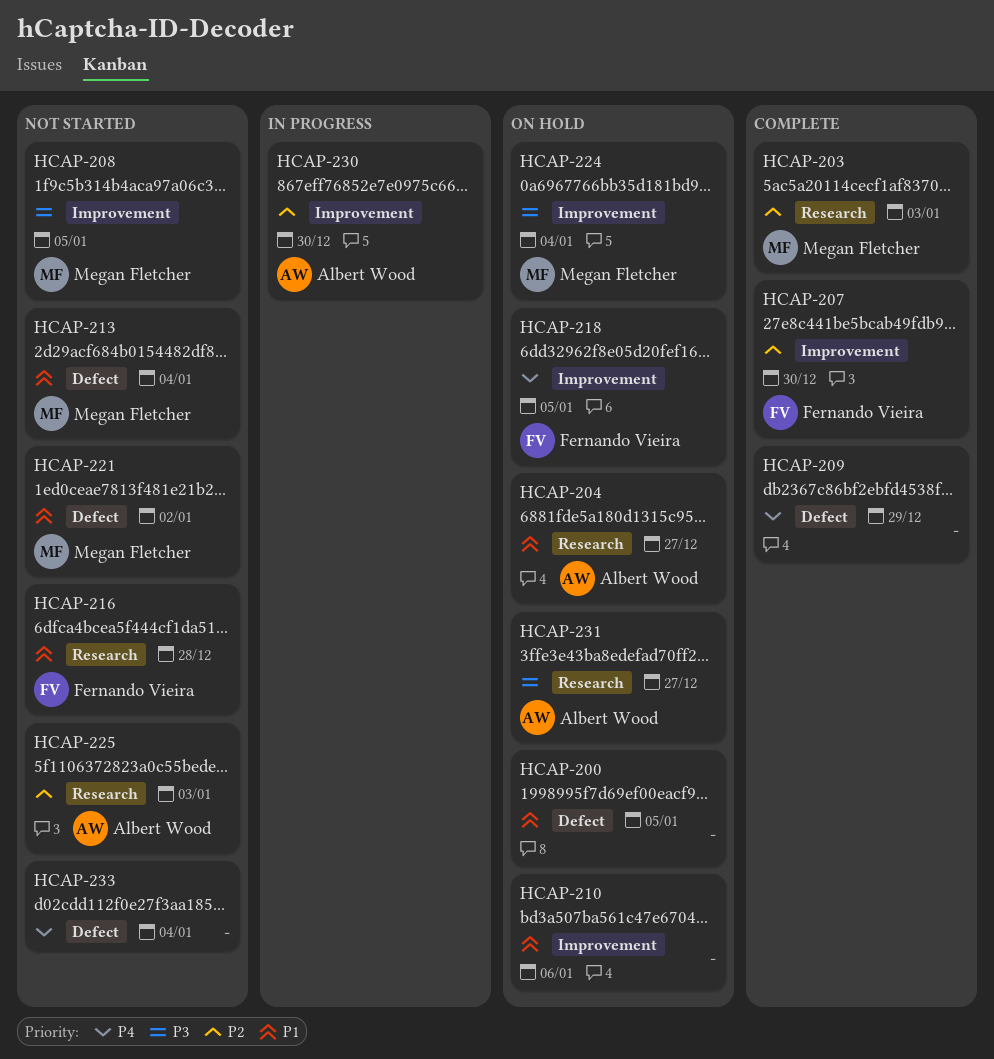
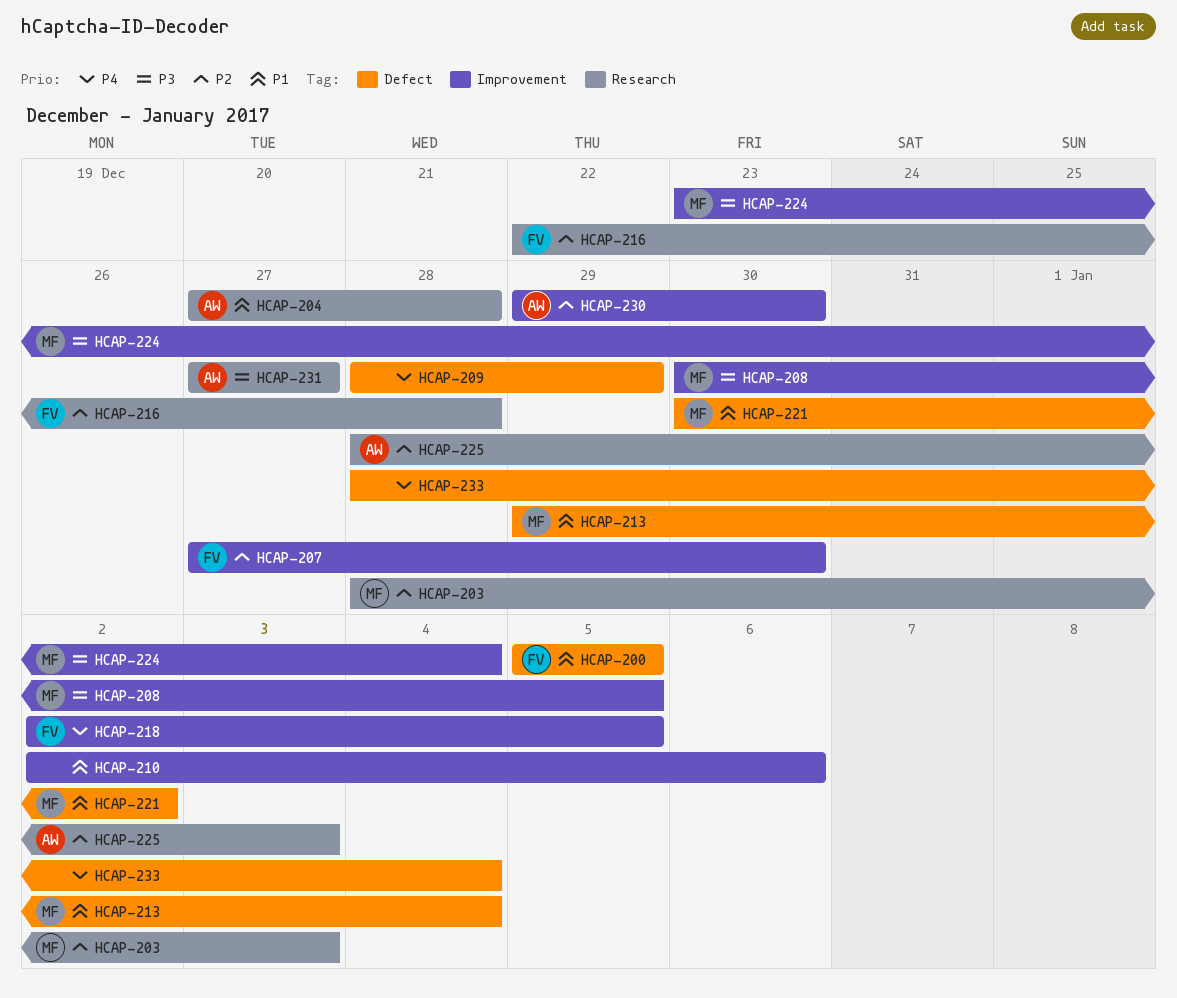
HCAP-200, owner: none -> Fernando Vieira
HCAP-204, due: Dec 27 -> Dec 28
HCAP-216, priority: P1 -> P2

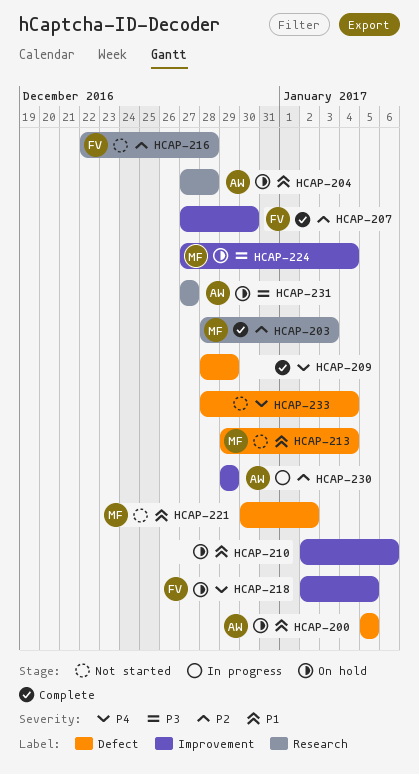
HCAP-200, owner: FV -> AW
HCAP-208: present -> none
HCAP-224, start: Dec 23 -> Dec 27
HCAP-225: present -> none
HCAP-230, due: Dec 30 -> Dec 29

